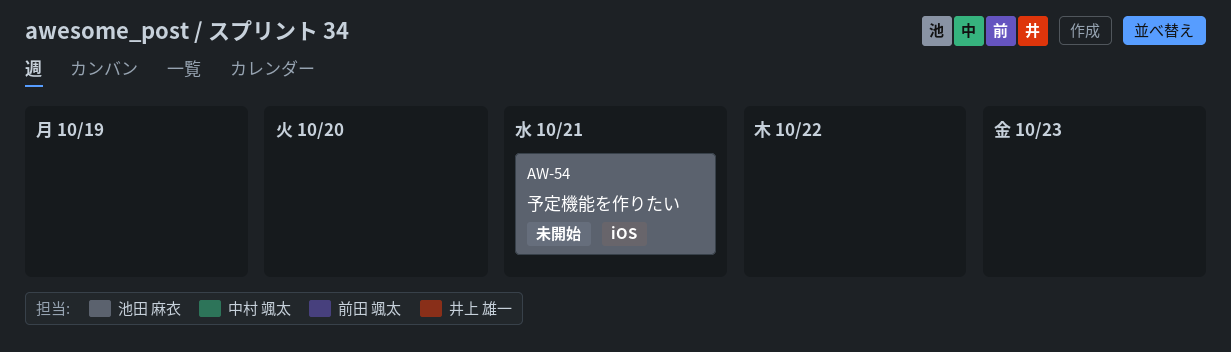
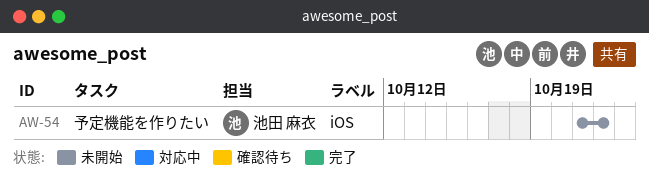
AW-54, due: Oct 21 -> Oct 22

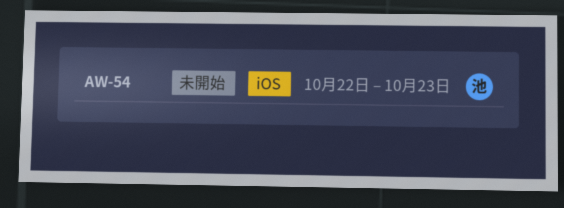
AW-54, start: Oct 21 -> Oct 22
AW-54, due: Oct 22 -> Oct 23

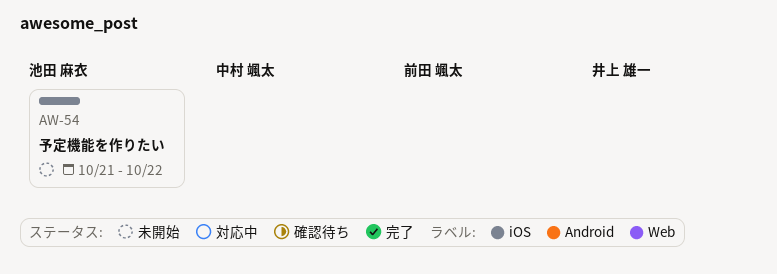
AW-54, start: Oct 22 -> Oct 21
AW-54, due: Oct 23 -> Oct 22

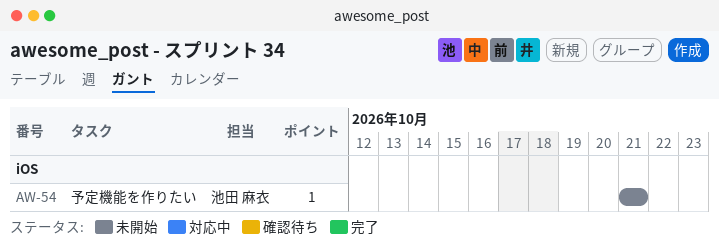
AW-54, due: Oct 22 -> Oct 21

